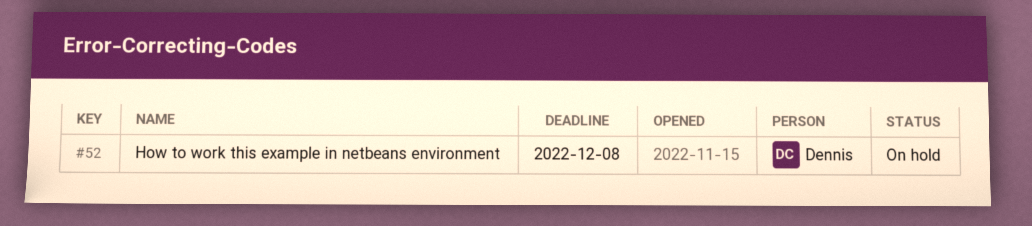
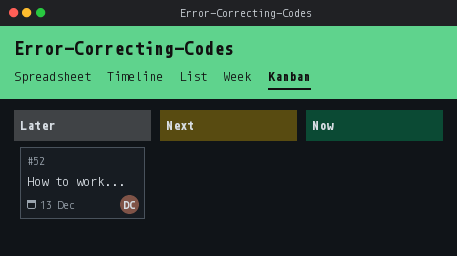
#52, due: Dec 8 -> Dec 13

